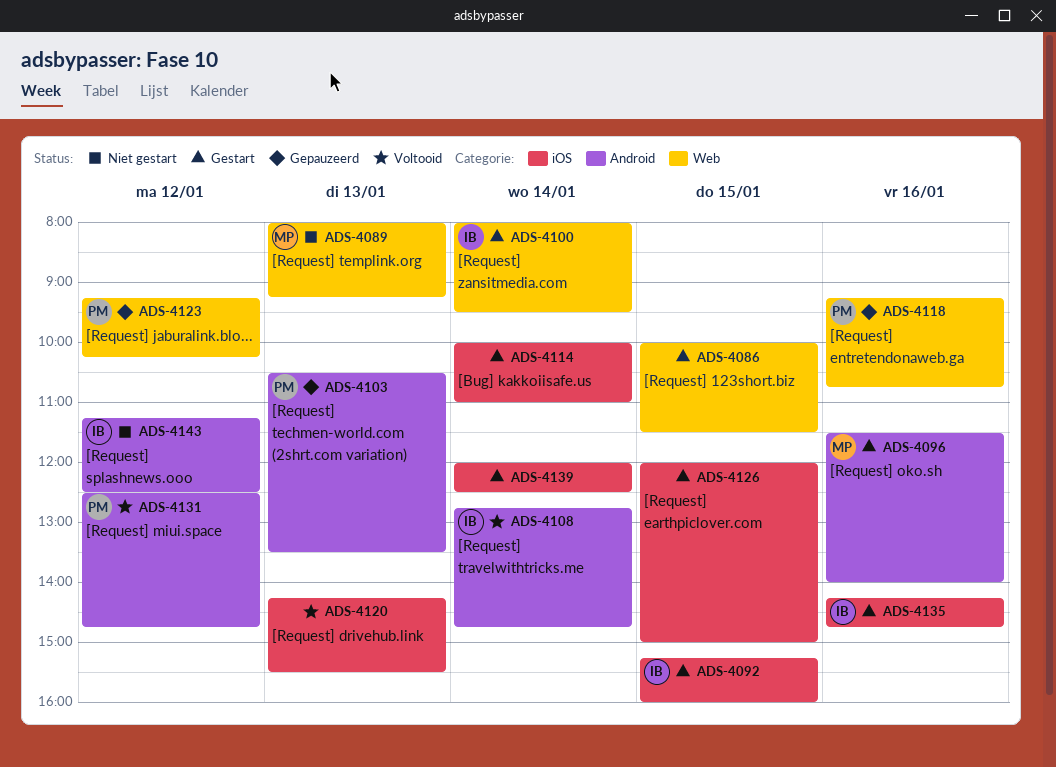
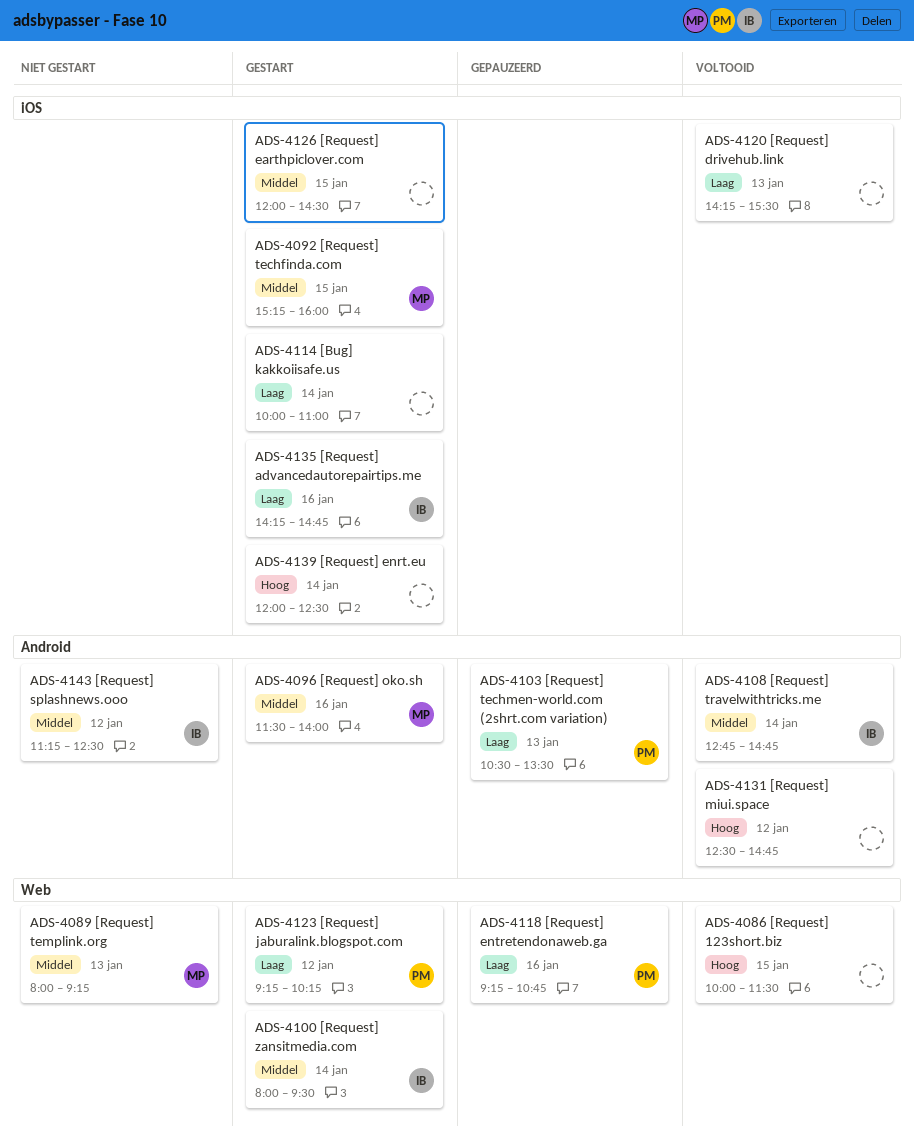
ADS-4086, status: Gestart -> Voltooid
ADS-4092, owner: IB -> MP
ADS-4123, status: Gepauzeerd -> Gestart
ADS-4126, ends: 15:00 -> 14:30
ADS-4131, owner: PM -> none

